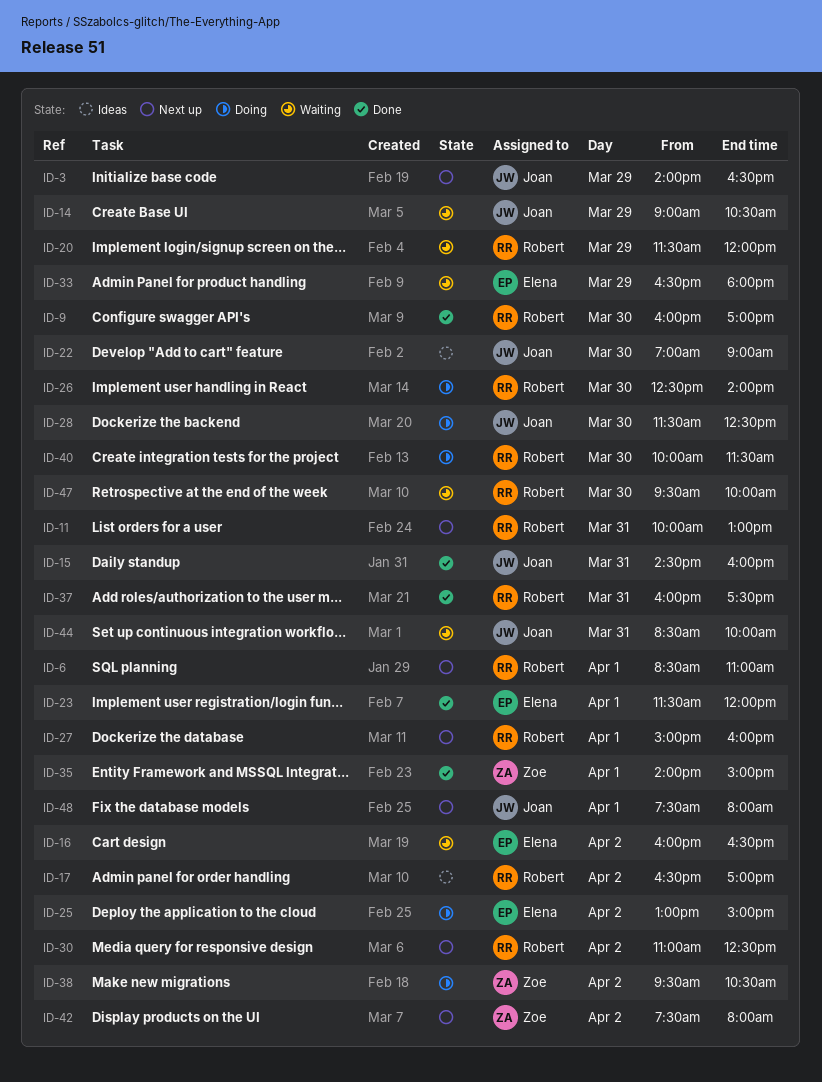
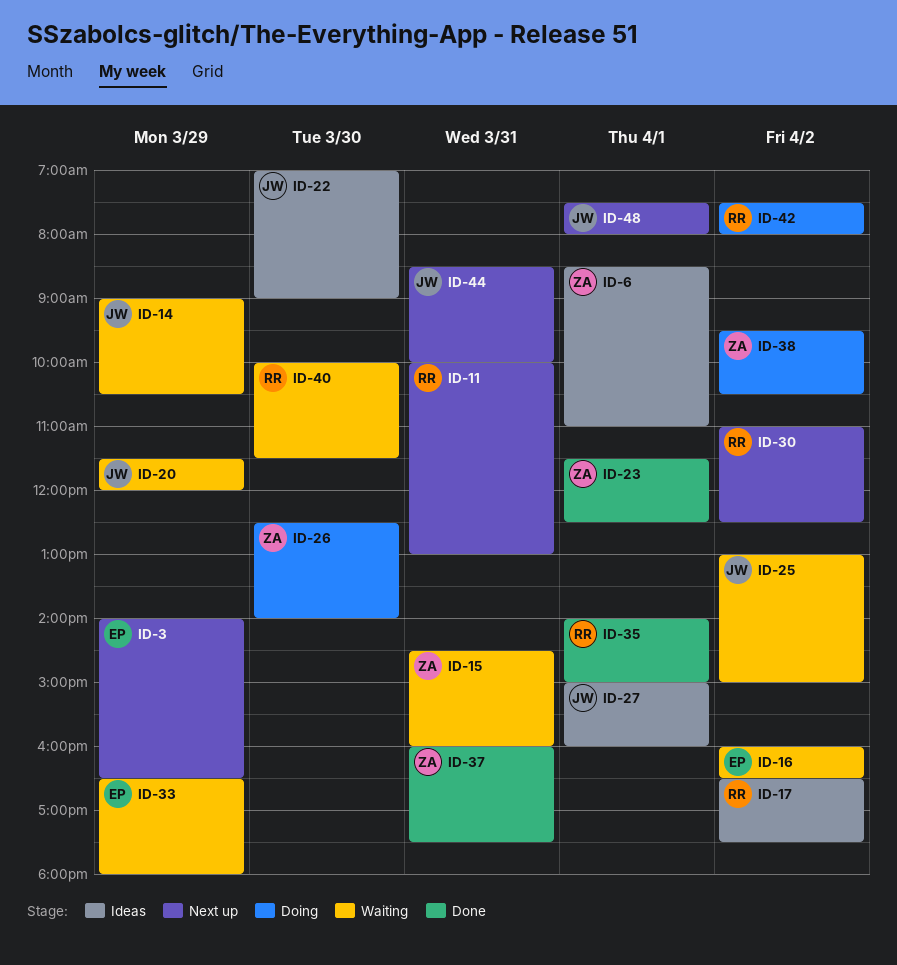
ID-3, owner: Joan -> Elena
ID-6, status: Next up -> Ideas
ID-6, owner: Robert -> Zoe
ID-9: present -> none
ID-15, status: Done -> Waiting
ID-15, owner: Joan -> Zoe
ID-17, ends: 17:00 -> 17:30
ID-20, owner: Robert -> Joan
ID-23, owner: Elena -> Zoe
ID-23, ends: 12:00 -> 12:30
ID-25, status: Doing -> Waiting
ID-25, owner: Elena -> Joan
ID-26, owner: Robert -> Zoe
ID-27, status: Next up -> Ideas
ID-27, owner: Robert -> Joan
ID-28: present -> none
ID-35, owner: Zoe -> Robert
ID-37, owner: Robert -> Zoe
ID-40, status: Doing -> Waiting
ID-42, status: Next up -> Doing
ID-42, owner: Zoe -> Robert
ID-44, status: Waiting -> Next up
ID-47: present -> none

